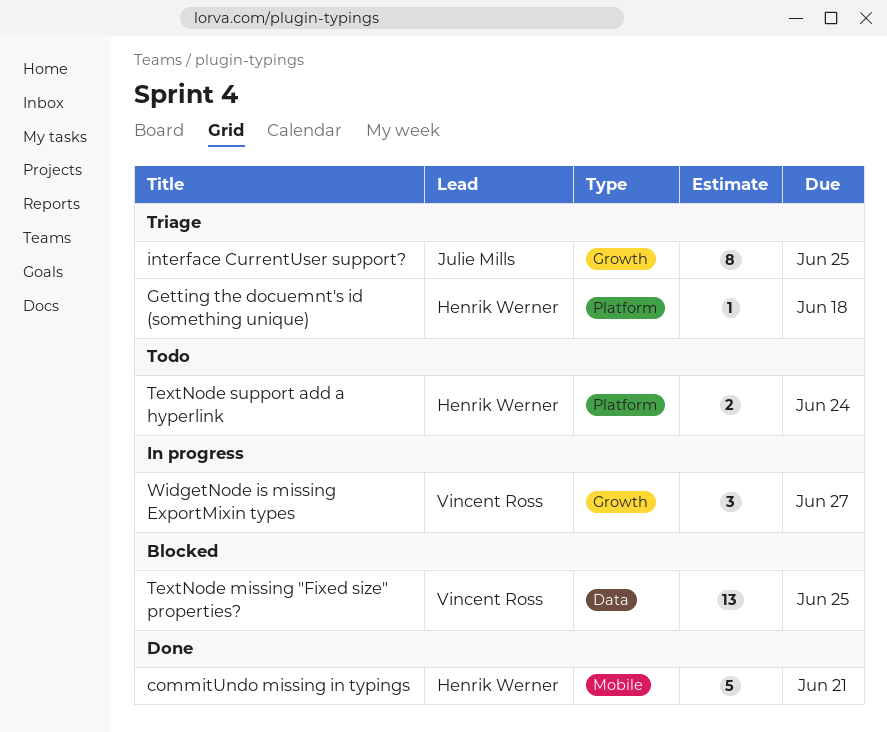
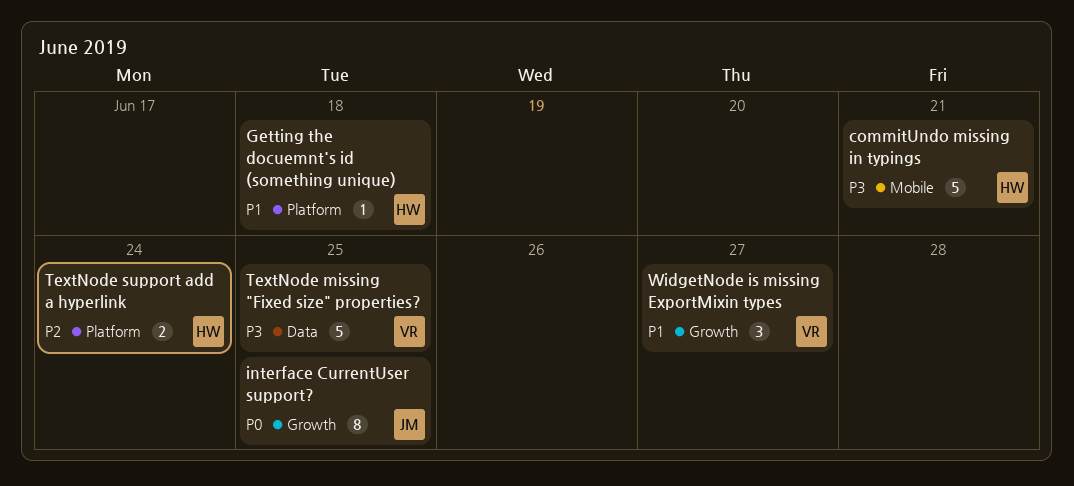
TextNode missing "Fixed size" properties?, estimate: 13 -> 5

